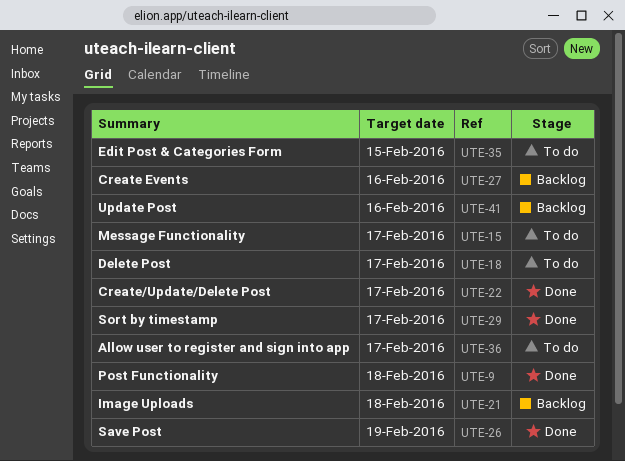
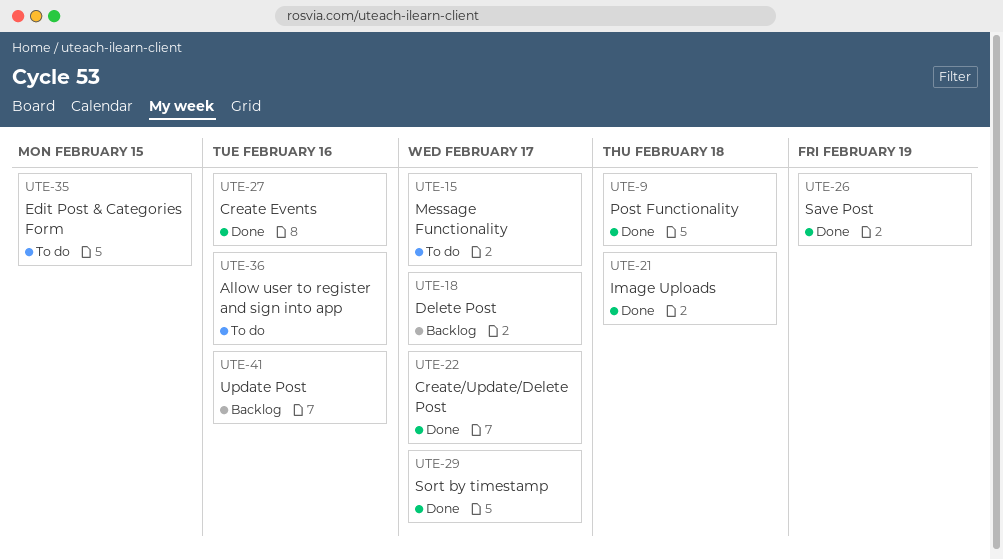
UTE-18, status: To do -> Backlog
UTE-21, status: Backlog -> Done
UTE-27, status: Backlog -> Done
UTE-36, due: Feb 17 -> Feb 16

